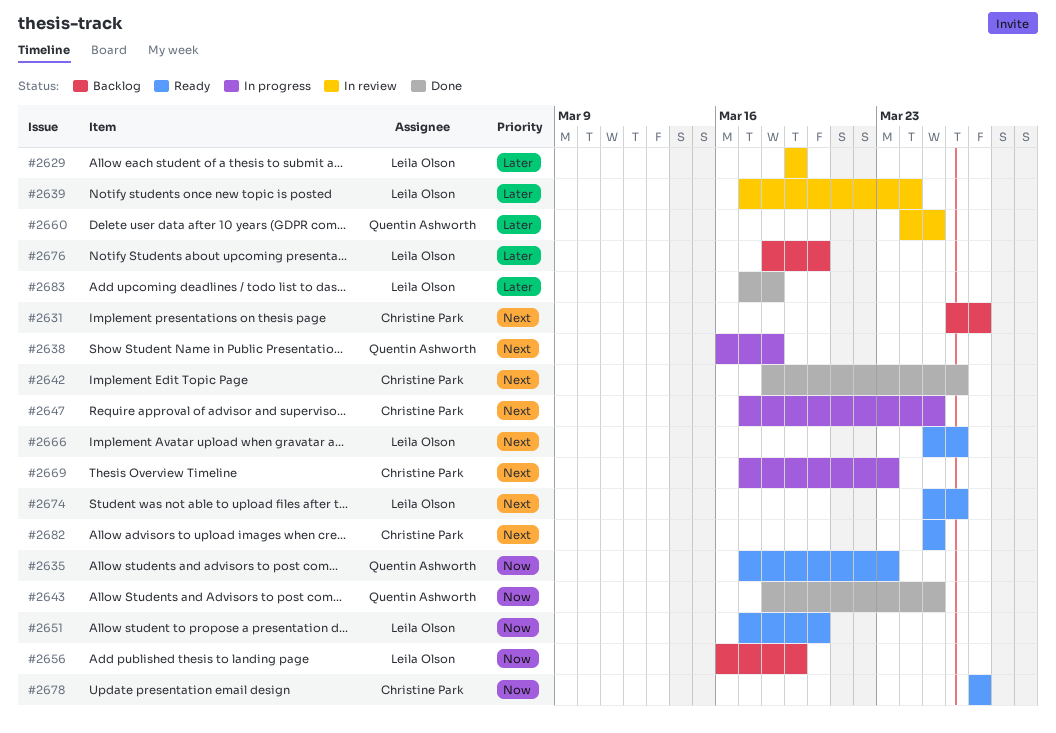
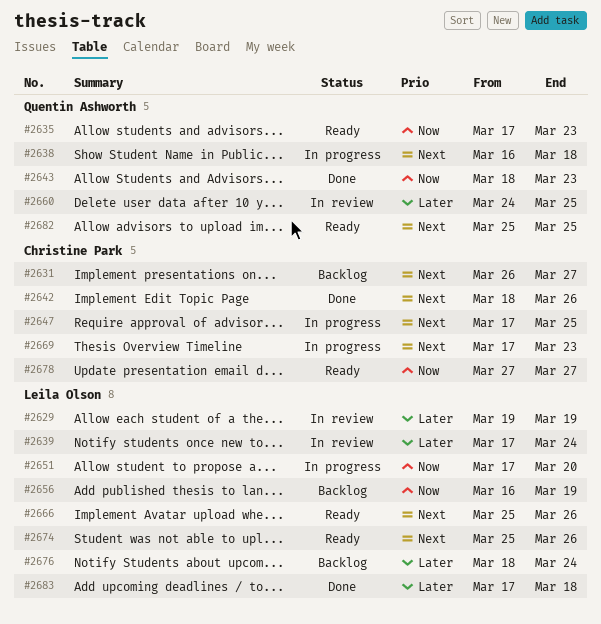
#2643, due: Mar 25 -> Mar 23
#2651, status: Ready -> In progress
#2676, due: Mar 20 -> Mar 24
#2682, owner: Christine Park -> Quentin Ashworth

